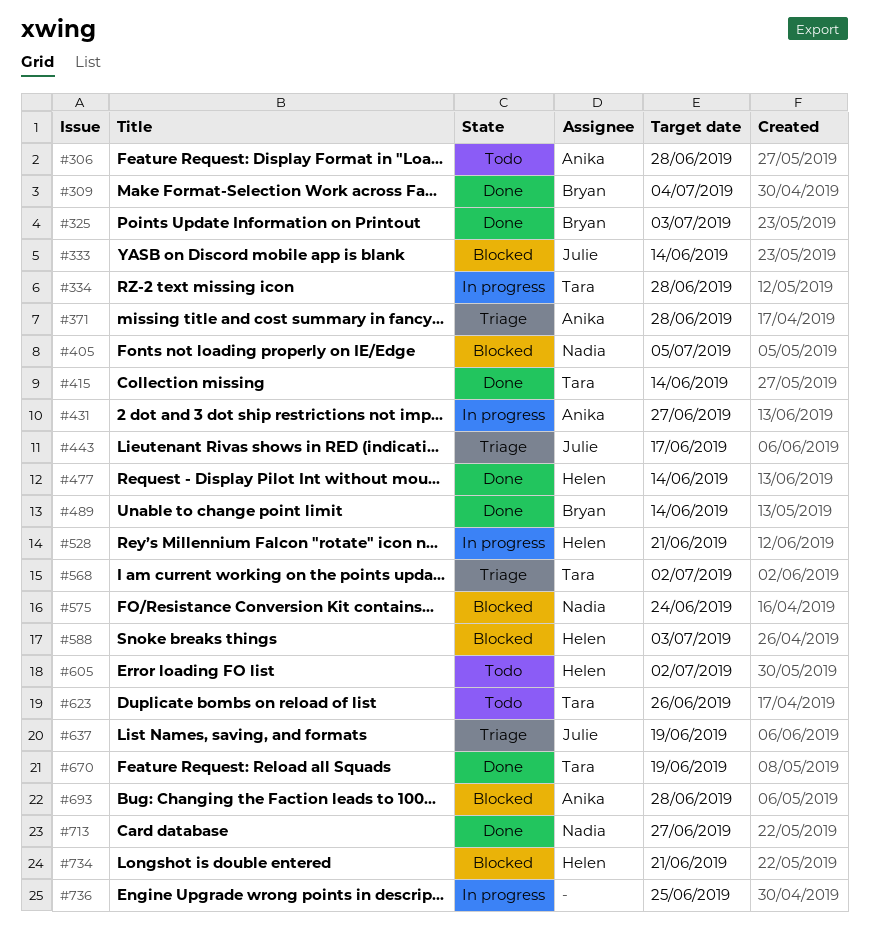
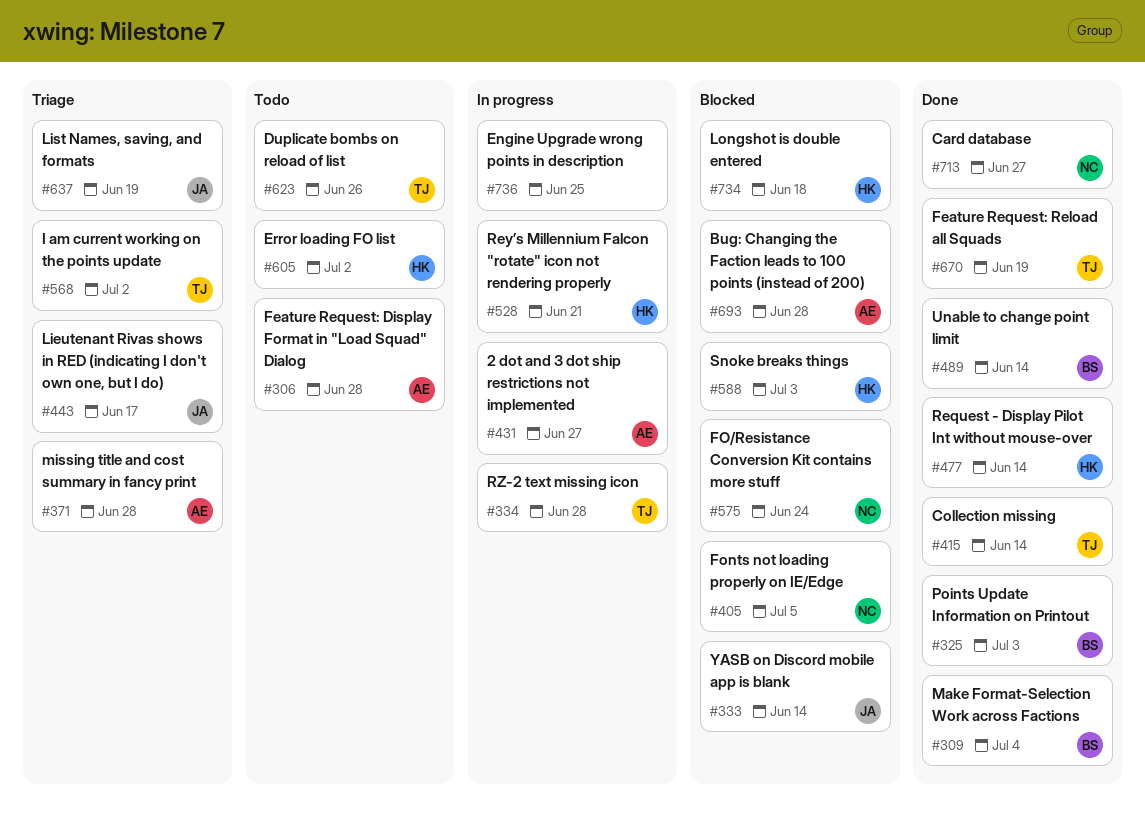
#734, due: Jun 21 -> Jun 18

